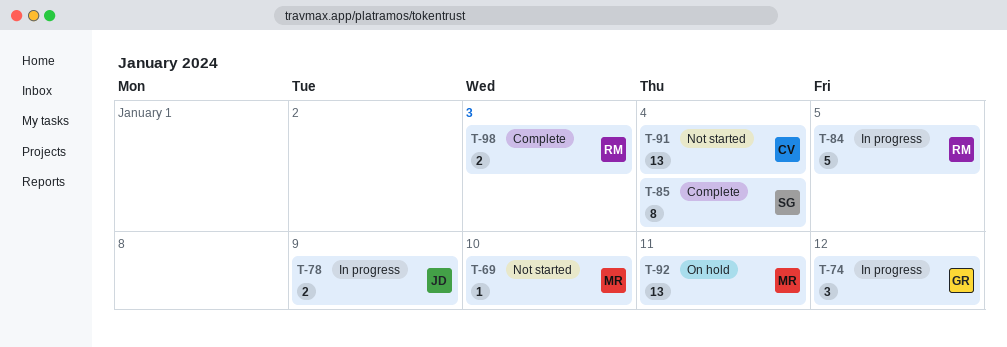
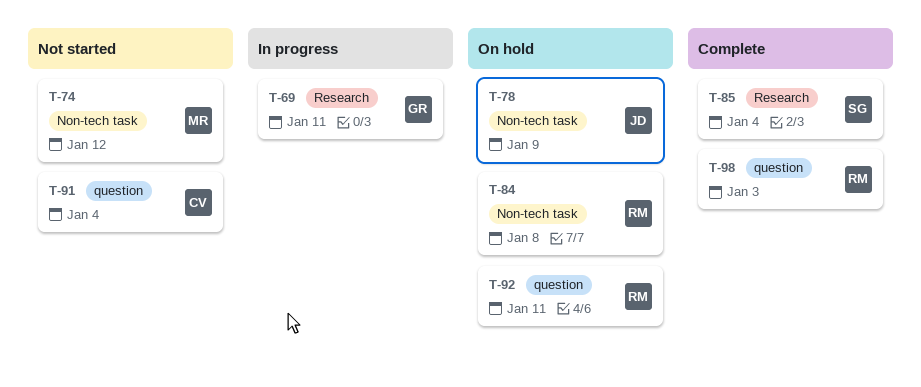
T-69, status: Not started -> In progress
T-69, owner: MR -> GR
T-69, due: Jan 10 -> Jan 11
T-74, status: In progress -> Not started
T-74, owner: GR -> MR
T-78, status: In progress -> On hold
T-84, status: In progress -> On hold
T-84, due: Jan 5 -> Jan 8
T-92, owner: MR -> RM

